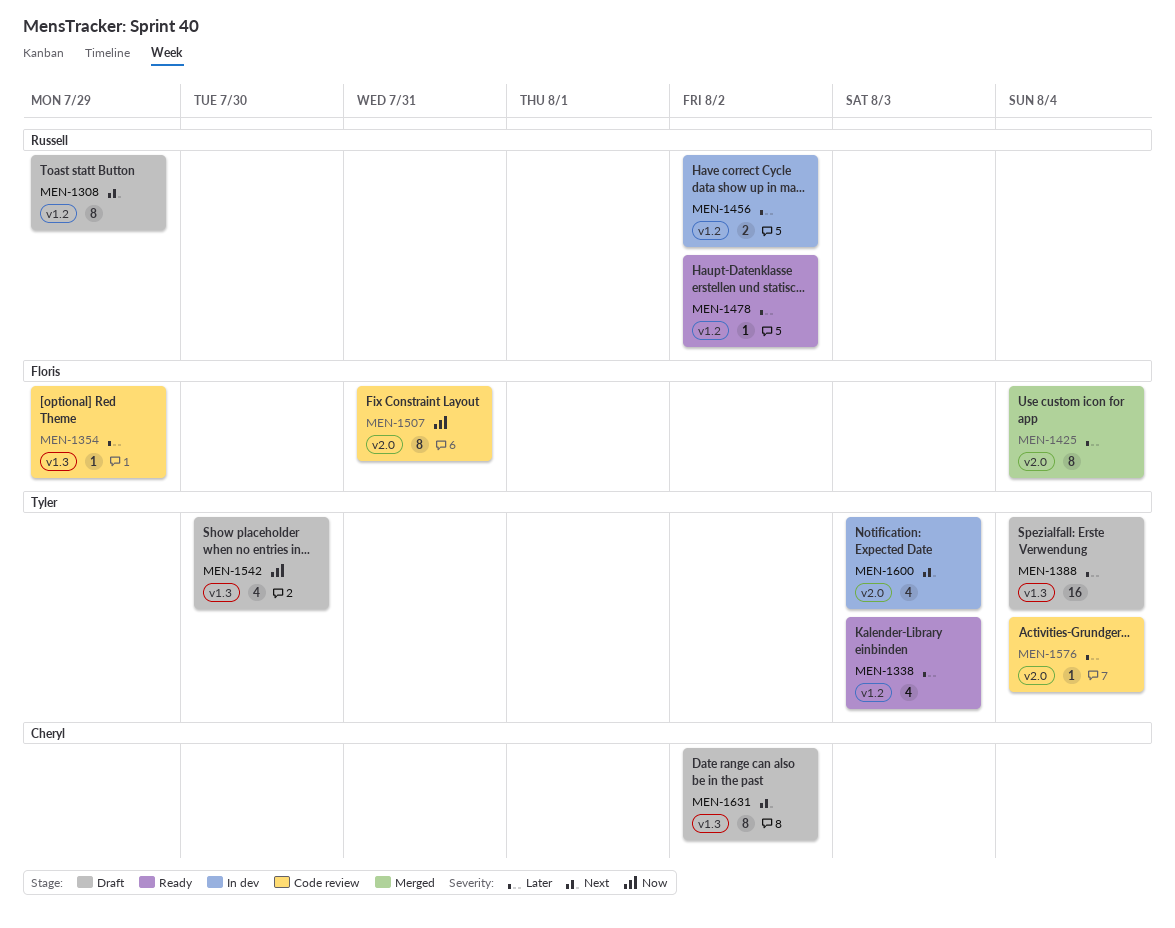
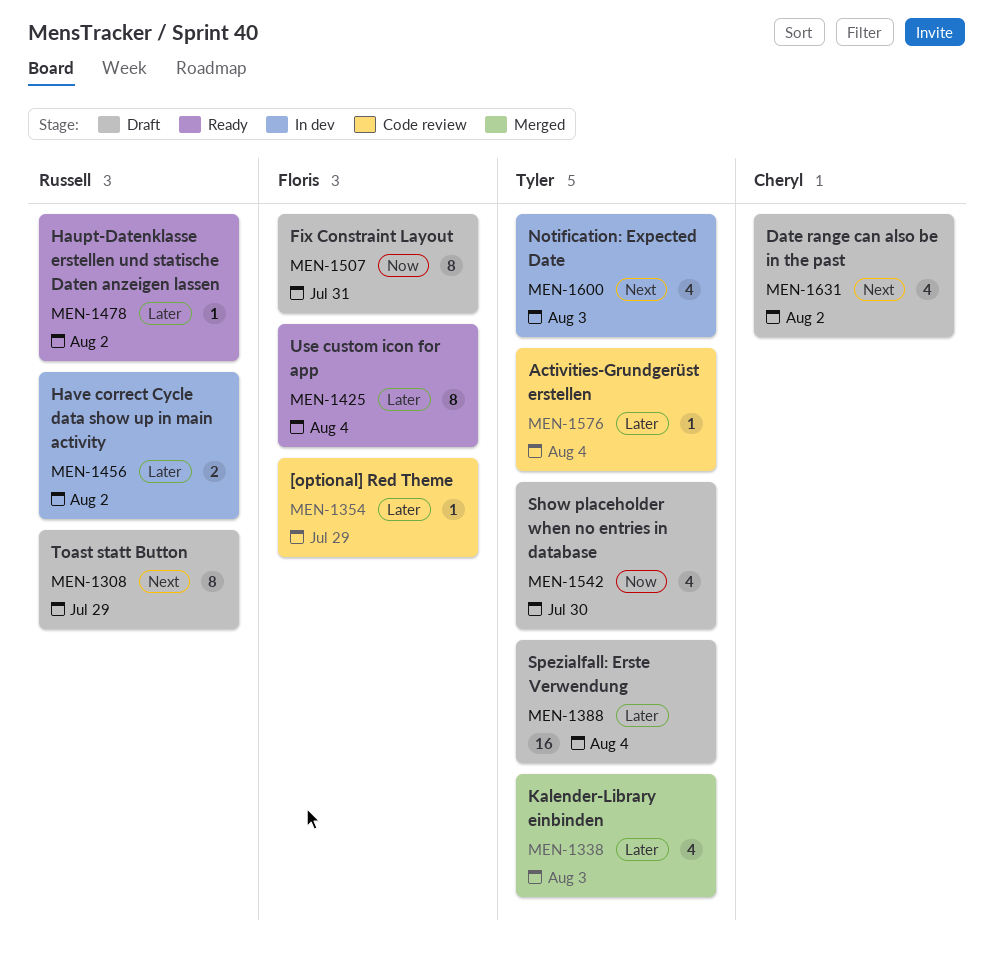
MEN-1338, status: Ready -> Merged
MEN-1425, status: Merged -> Ready
MEN-1507, status: Code review -> Draft
MEN-1631, estimate: 8 -> 4

